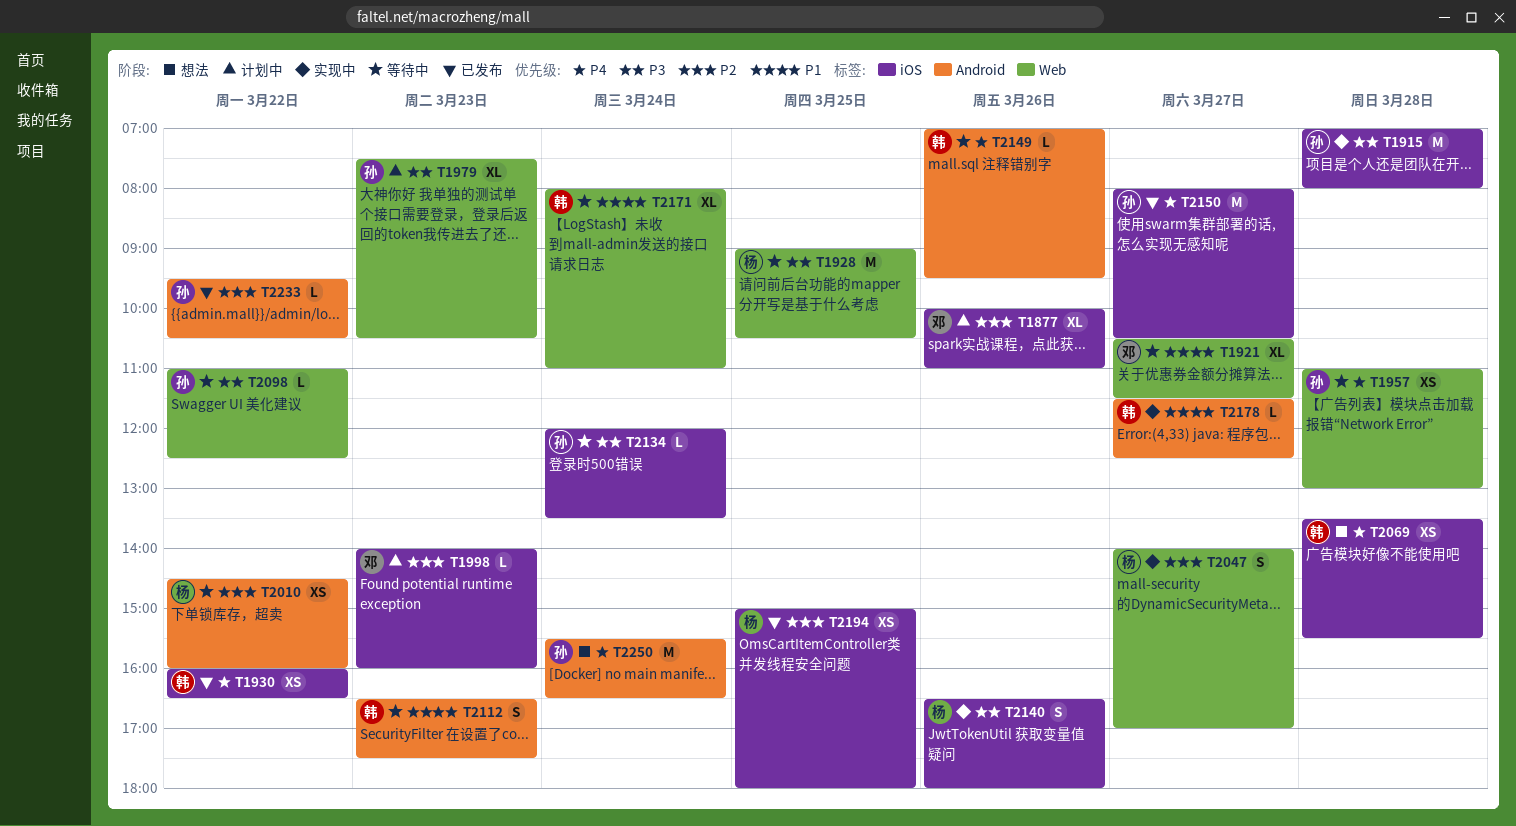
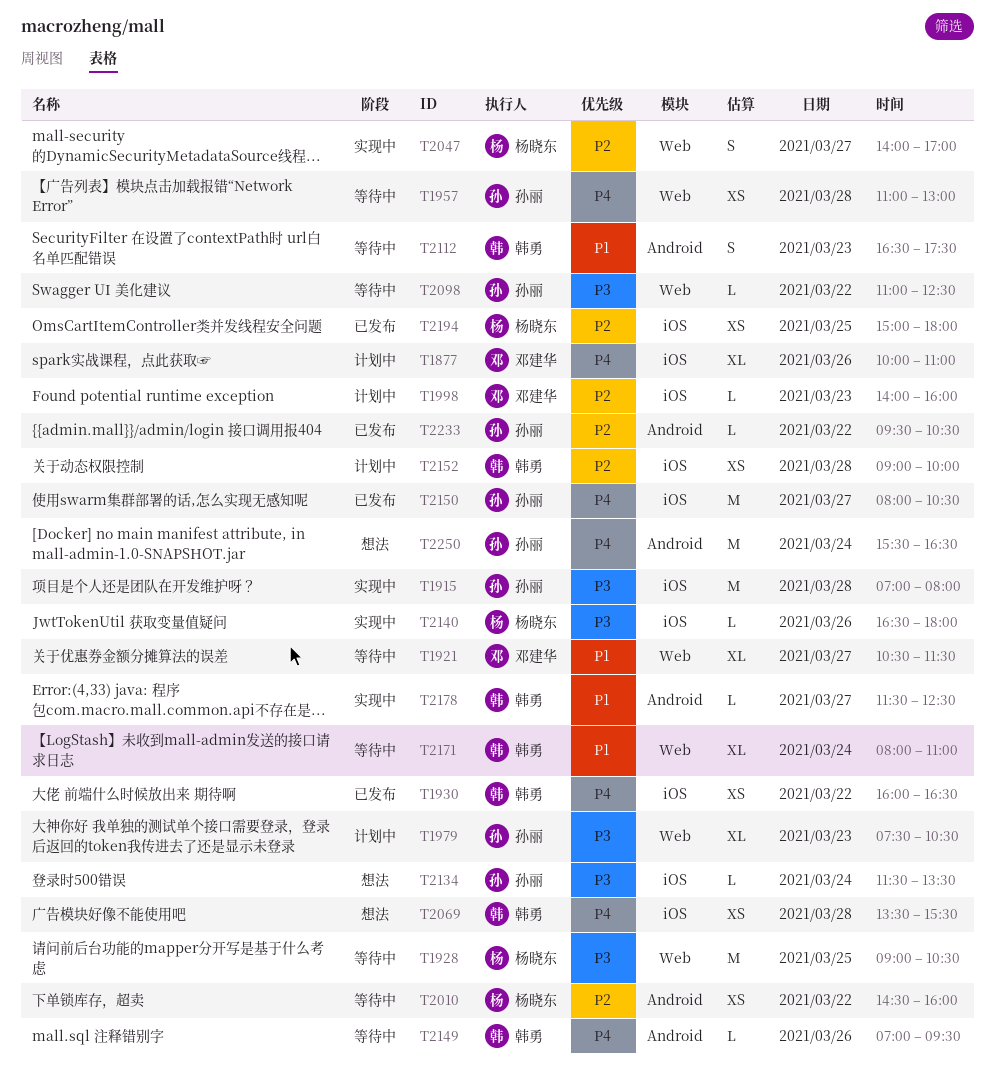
T1877, priority: P2 -> P4
T2134, status: 等待中 -> 想法
T2134, begins: 12:00 -> 11:30
T2140, estimate: S -> L
T2152: none -> present

